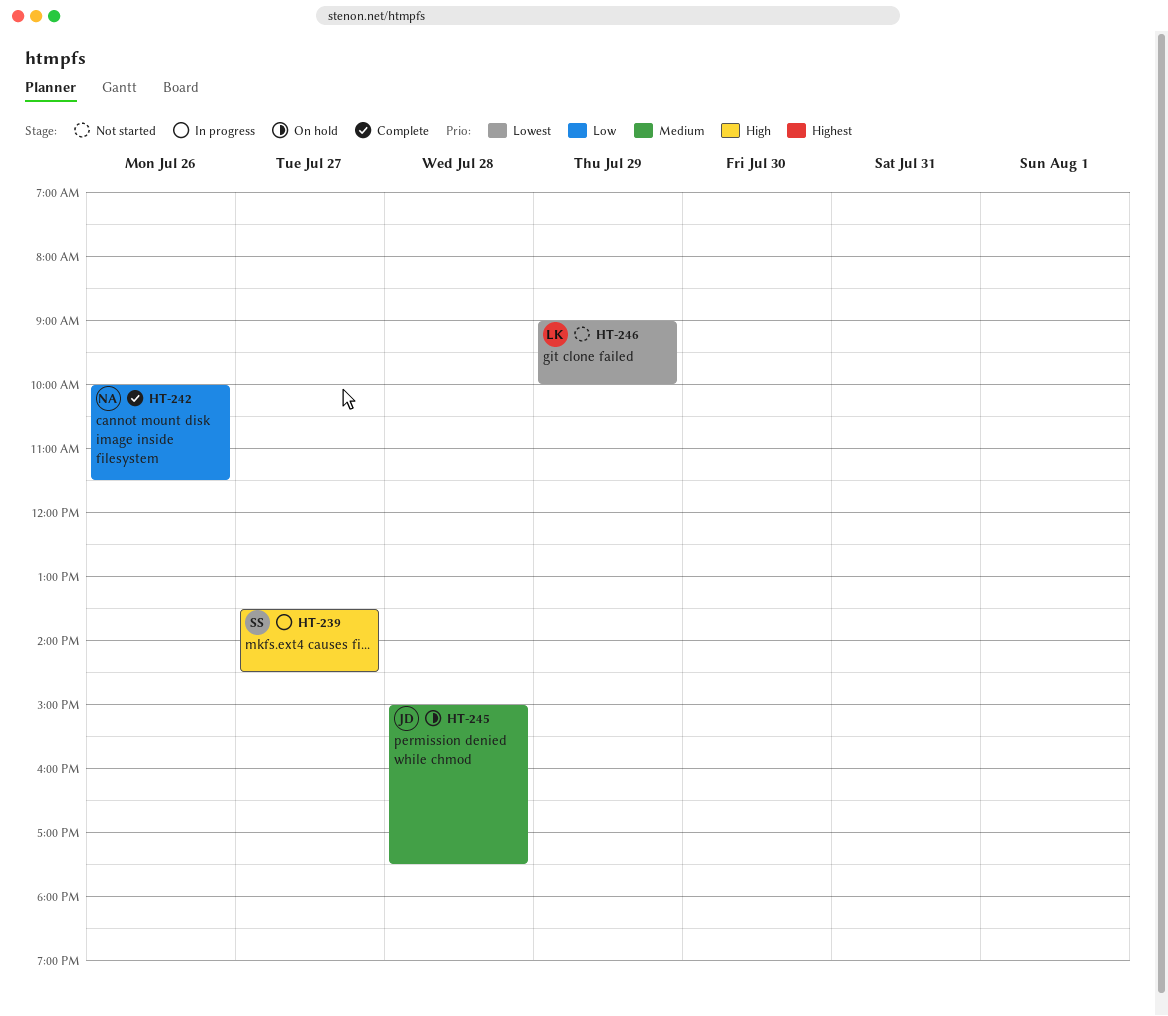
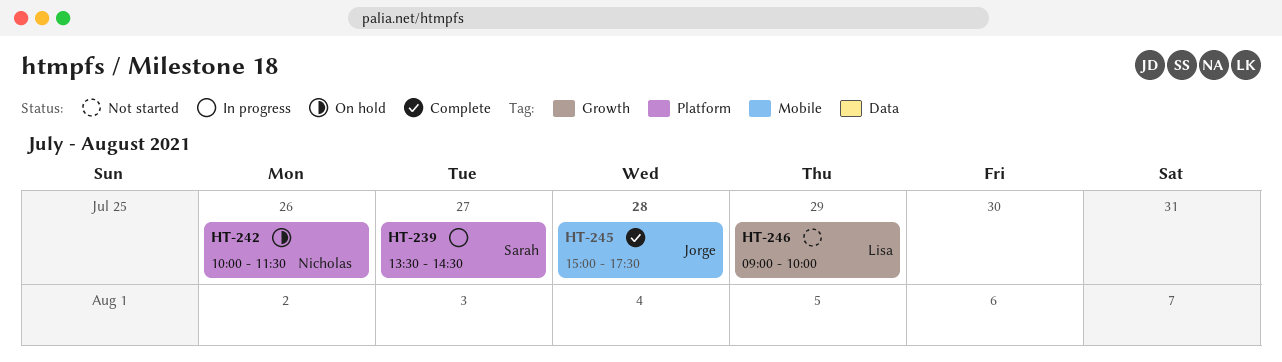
HT-242, status: Complete -> On hold
HT-245, status: On hold -> Complete

